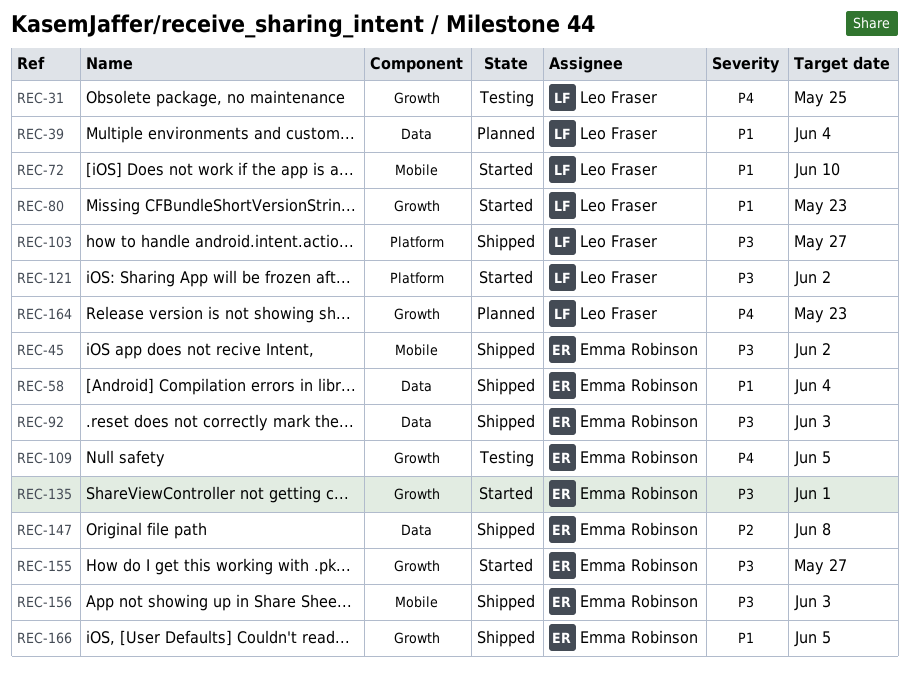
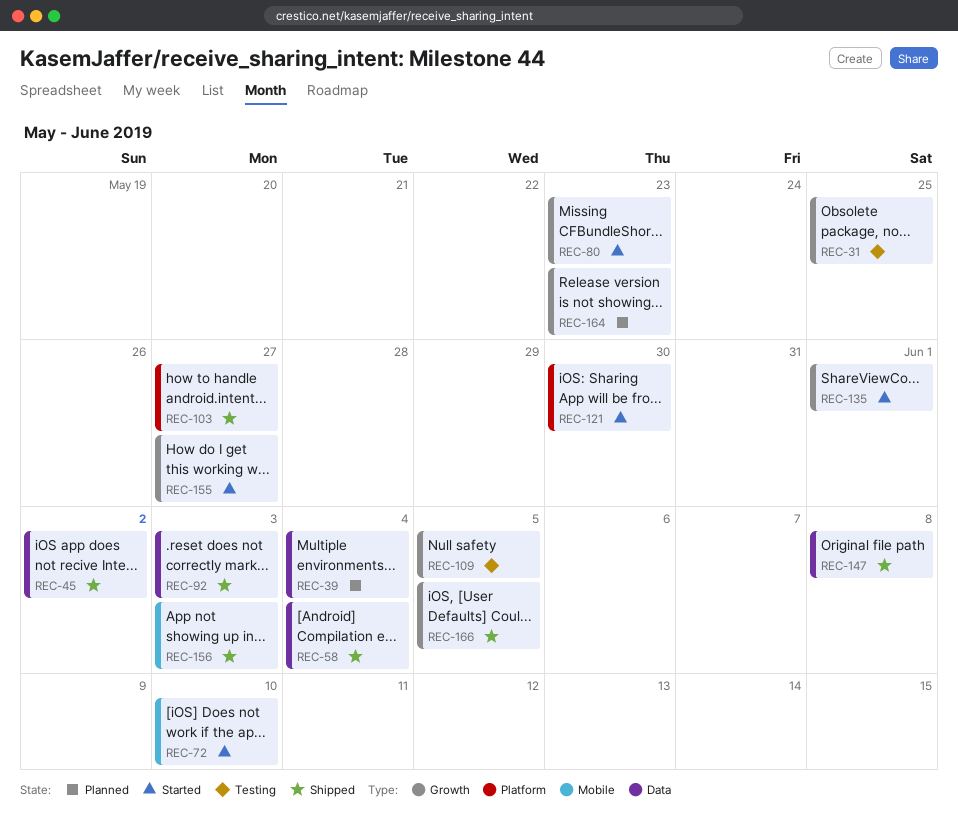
REC-45, label: Mobile -> Data
REC-121, due: Jun 2 -> May 30

